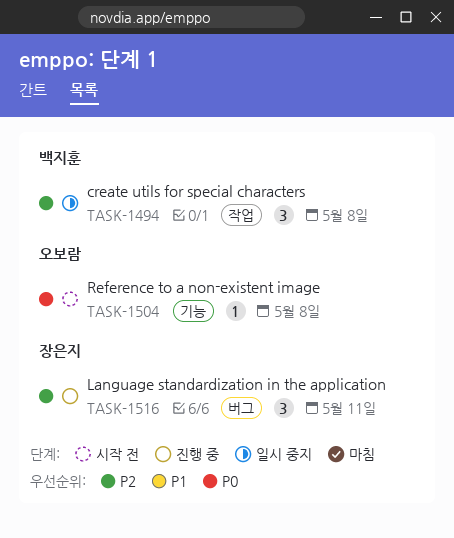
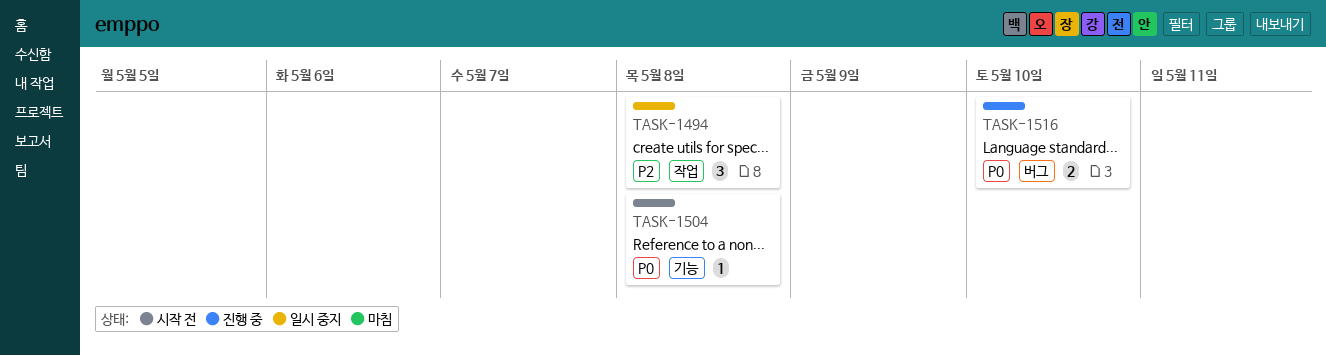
TASK-1516, priority: P2 -> P0
TASK-1516, estimate: 3 -> 2
TASK-1516, due: May 11 -> May 10

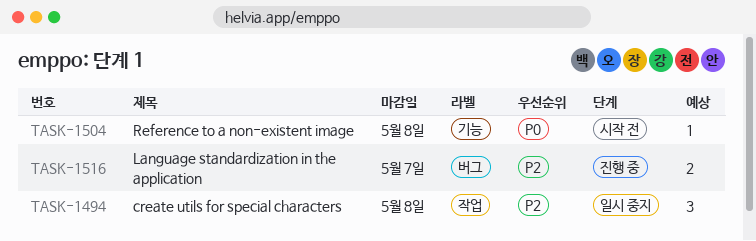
TASK-1516, priority: P0 -> P2
TASK-1516, due: May 10 -> May 7

